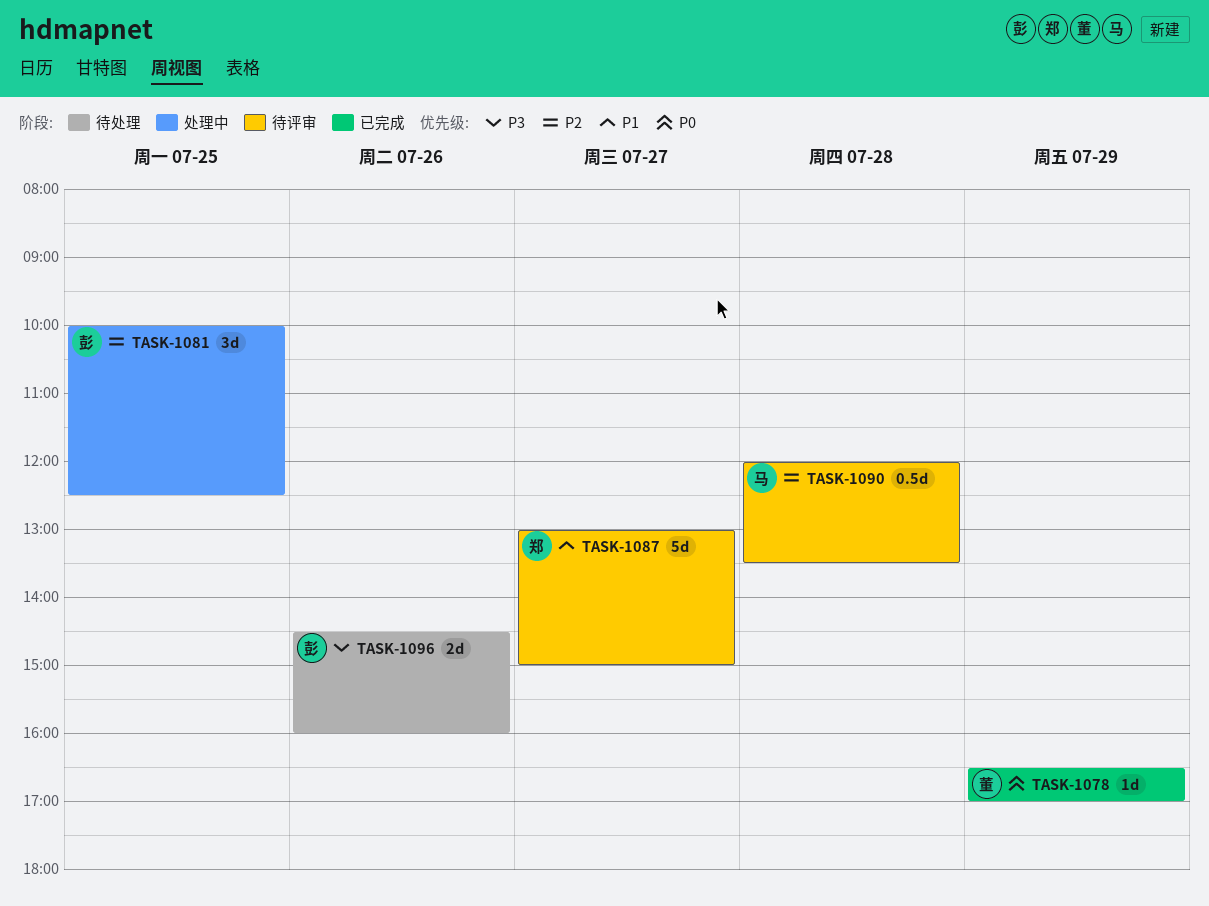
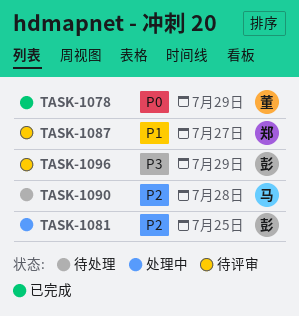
TASK-1090, status: 待评审 -> 待处理
TASK-1096, status: 待处理 -> 待评审
TASK-1096, day: Jul 26 -> Jul 29

